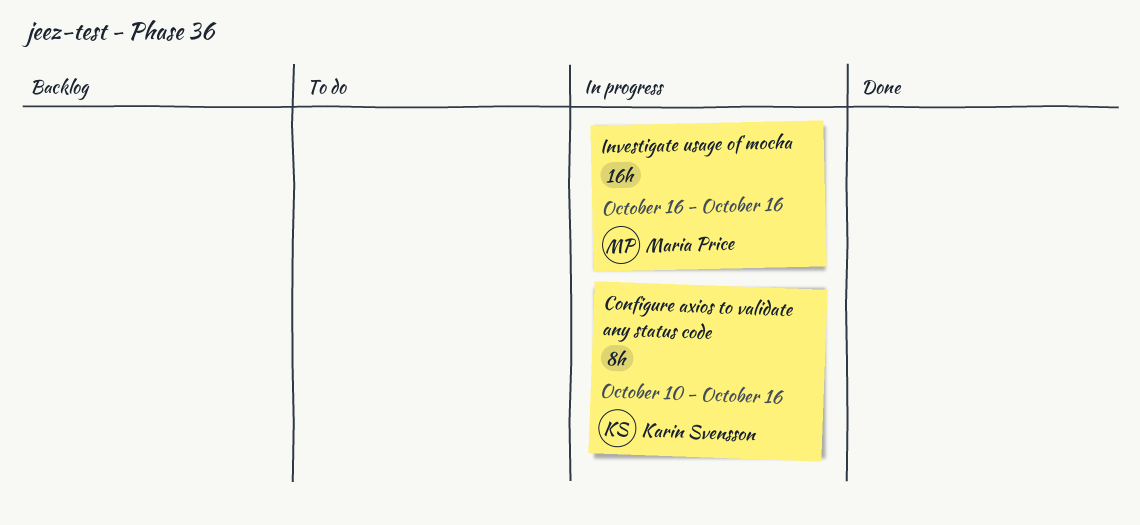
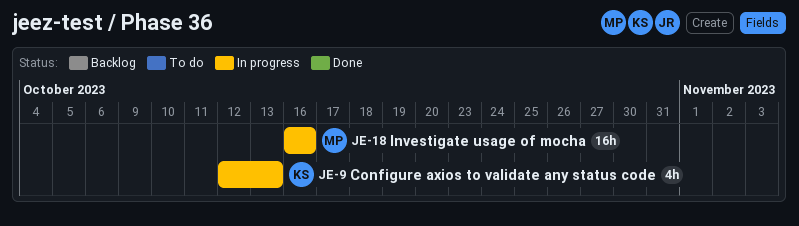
Configure axios to validate any status code, estimate: 8h -> 4h
Configure axios to validate any status code, start: Oct 10 -> Oct 12
Configure axios to validate any status code, due: Oct 16 -> Oct 13

